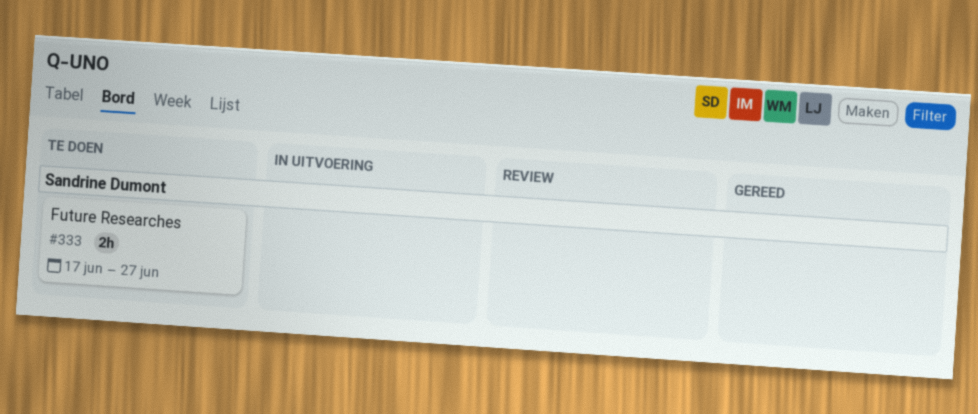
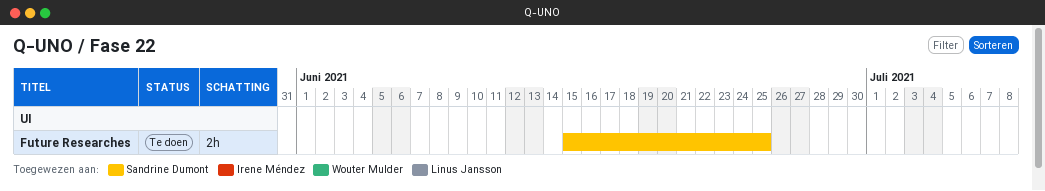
Future Researches, start: Jun 17 -> Jun 15
Future Researches, due: Jun 27 -> Jun 25

